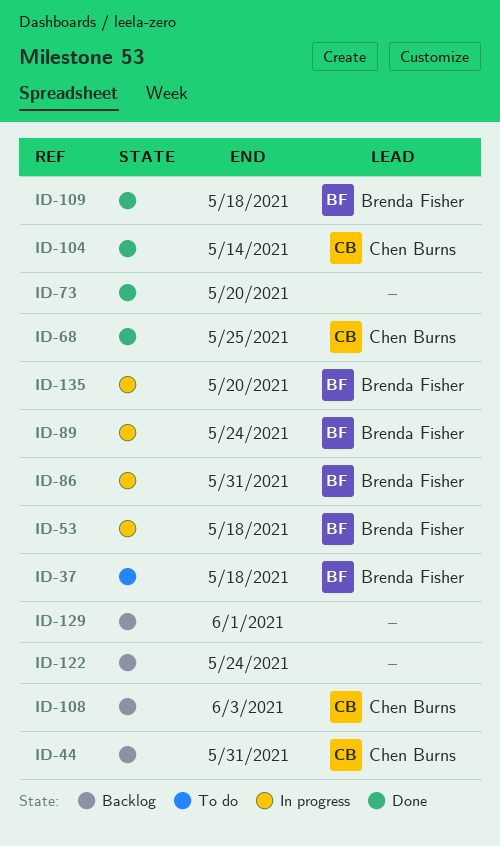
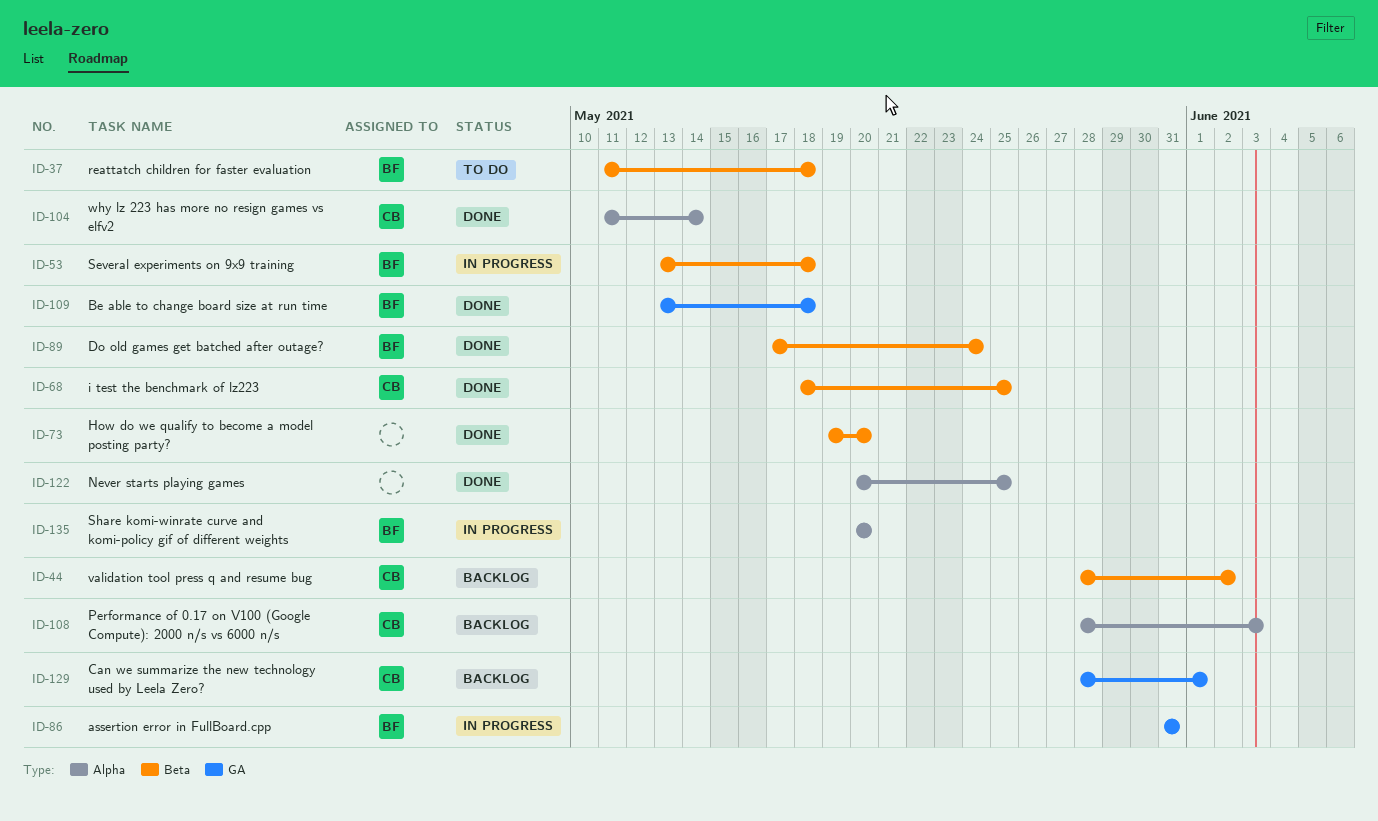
ID-44, due: May 31 -> Jun 2
ID-89, status: In progress -> Done
ID-122, status: Backlog -> Done
ID-122, due: May 24 -> May 25
ID-129, owner: none -> Chen Burns

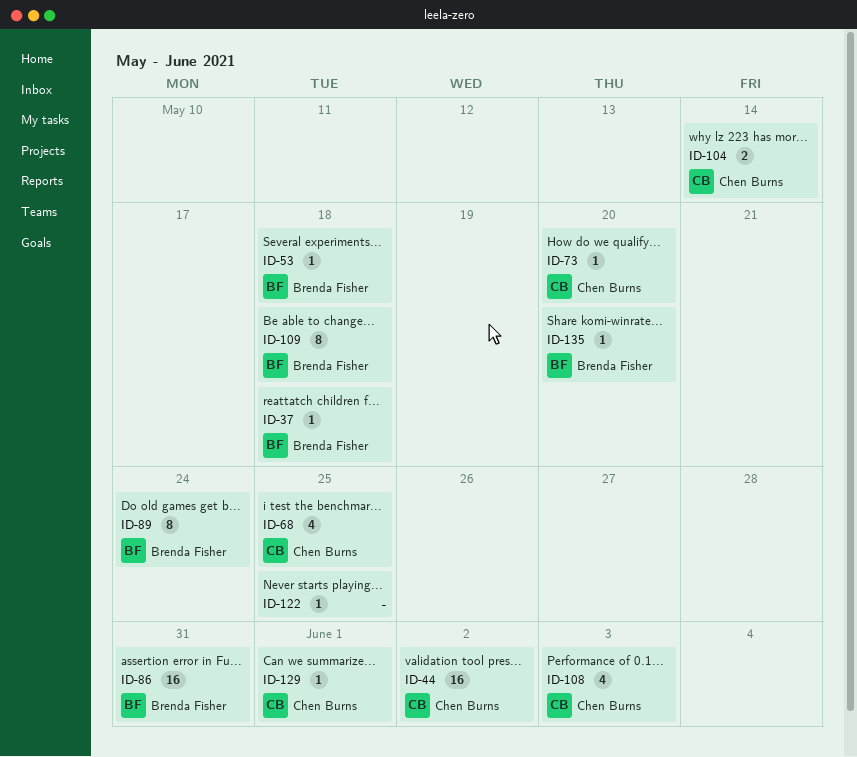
ID-73, owner: none -> Chen Burns

